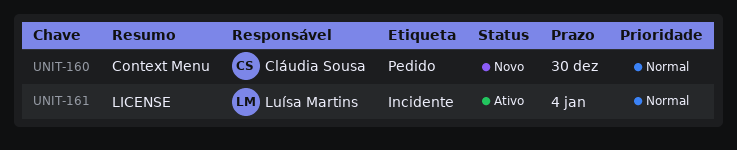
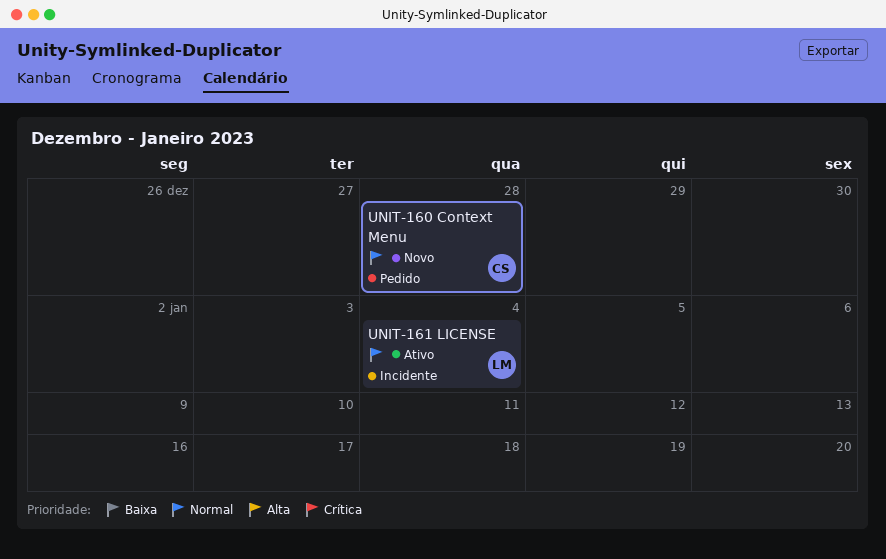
UNIT-160, due: Dec 30 -> Dec 28

